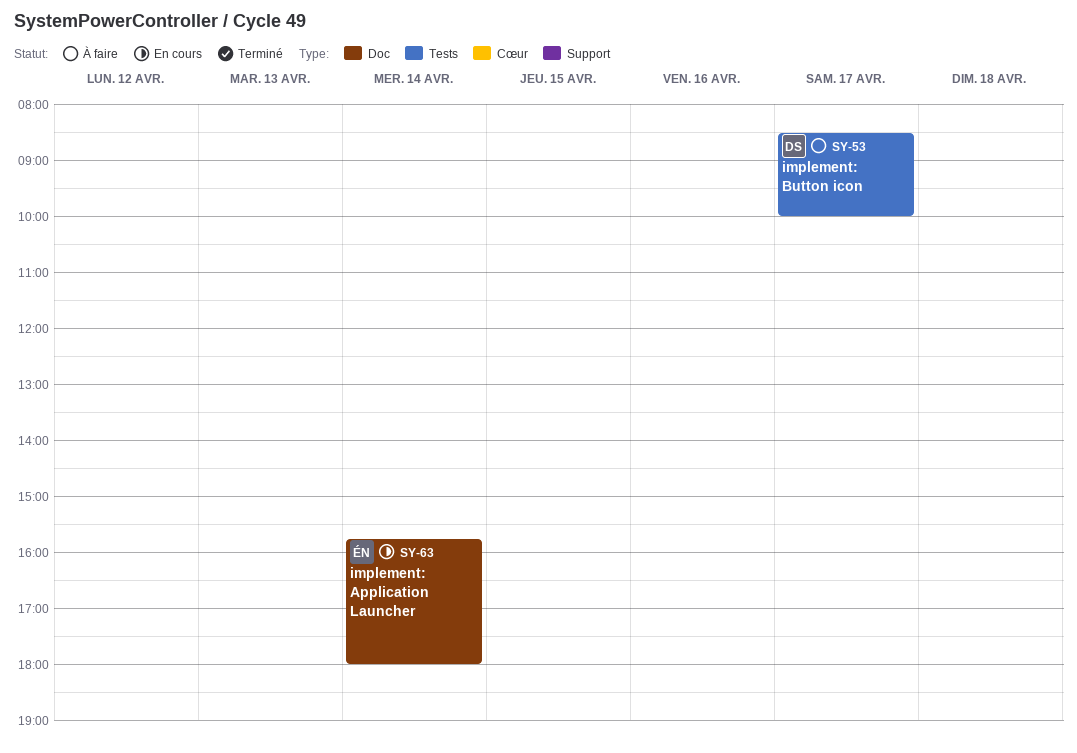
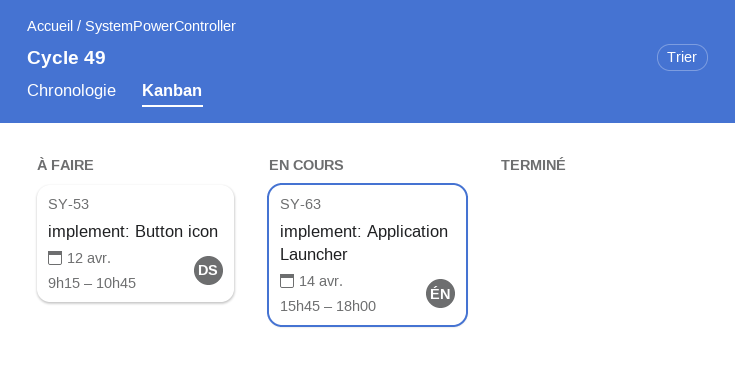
SY-53, day: Apr 17 -> Apr 12
SY-53, begins: 08:30 -> 09:15
SY-53, ends: 10:00 -> 10:45

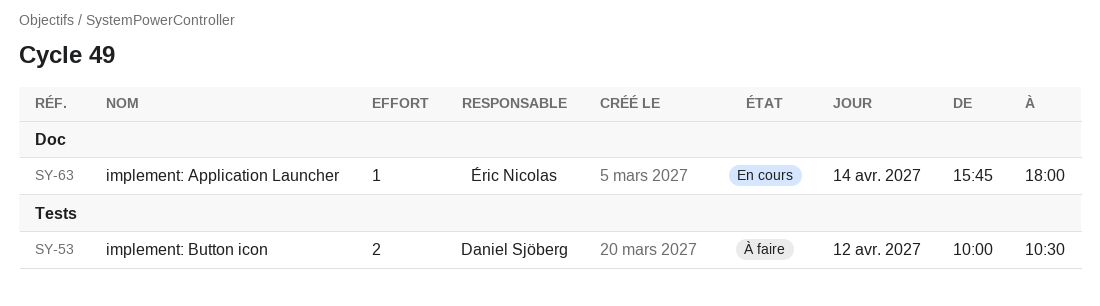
SY-53, begins: 09:15 -> 10:00
SY-53, ends: 10:45 -> 10:30

